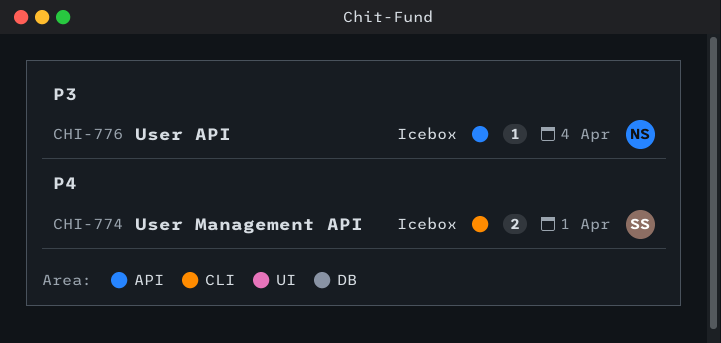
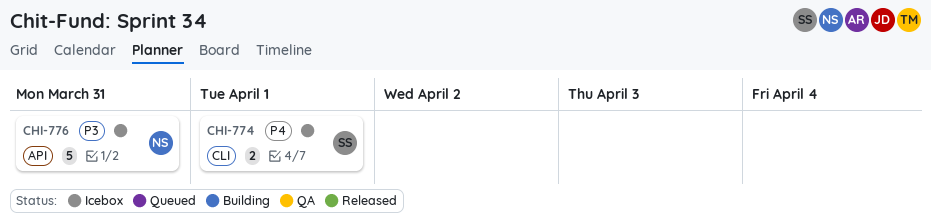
CHI-776, estimate: 1 -> 5
CHI-776, due: Apr 4 -> Mar 31

